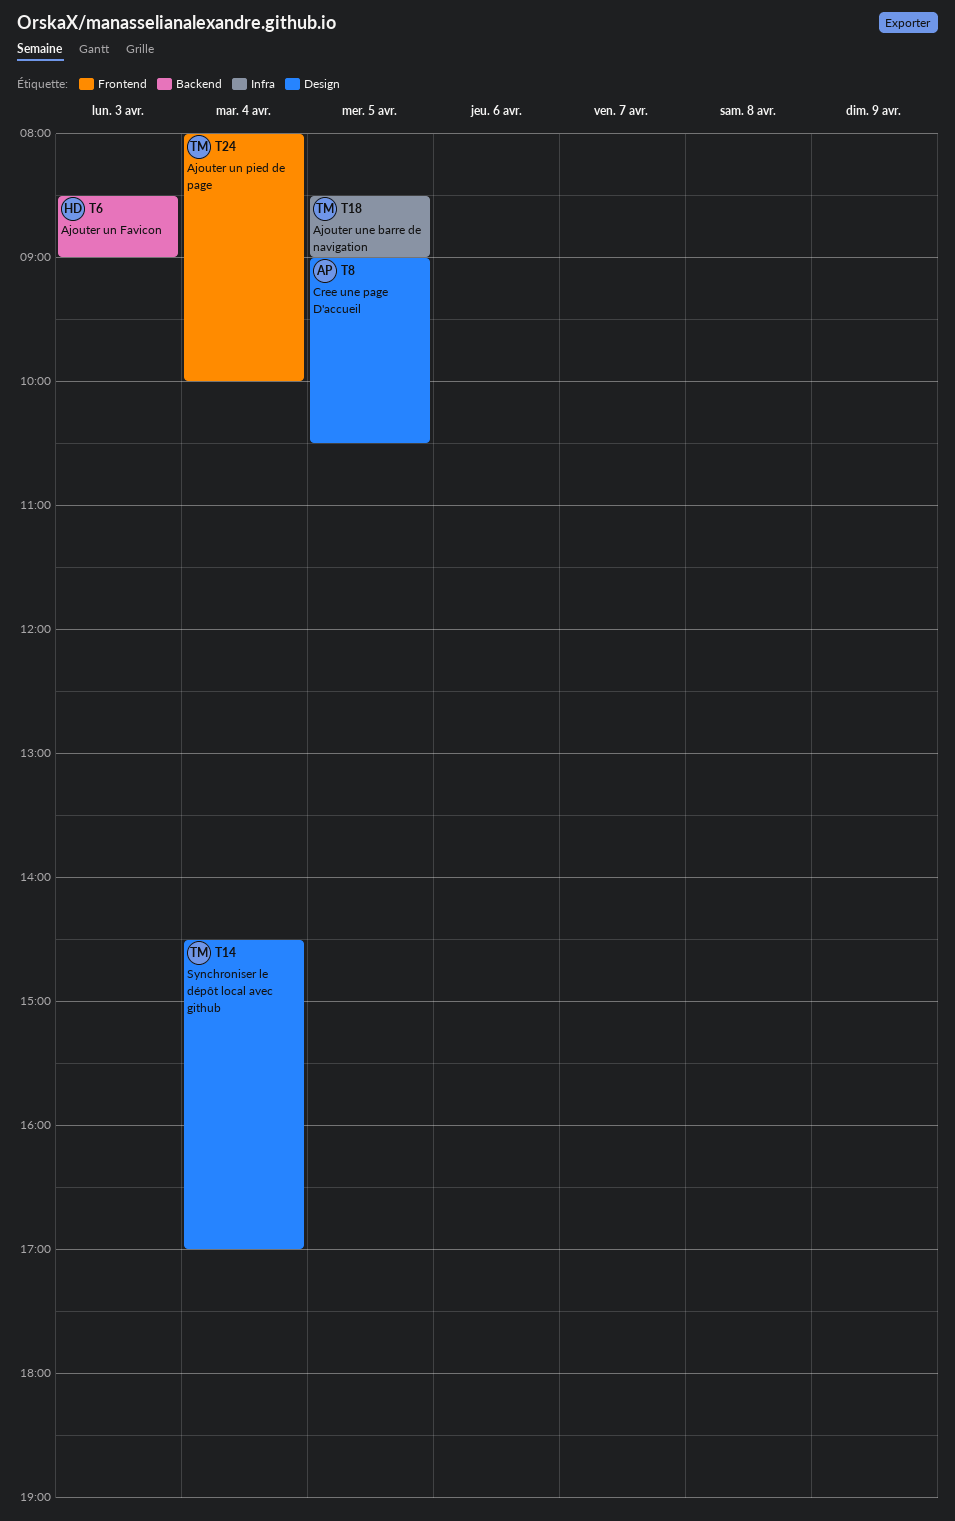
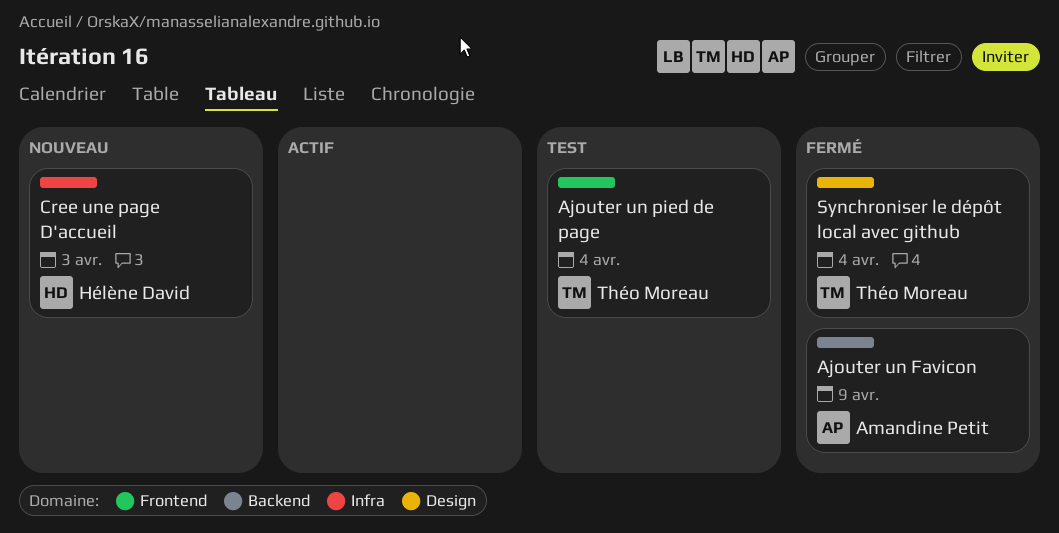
Ajouter un Favicon, owner: Hélène David -> Amandine Petit
Ajouter un Favicon, day: Apr 3 -> Apr 9
Ajouter une barre de navigation: present -> none
Cree une page D'accueil, owner: Amandine Petit -> Hélène David
Cree une page D'accueil, label: Design -> Infra
Cree une page D'accueil, day: Apr 5 -> Apr 3

